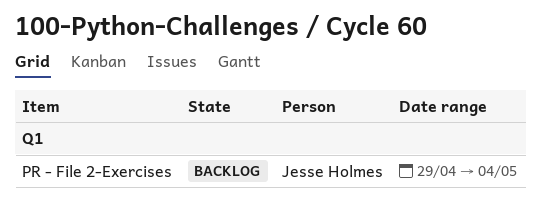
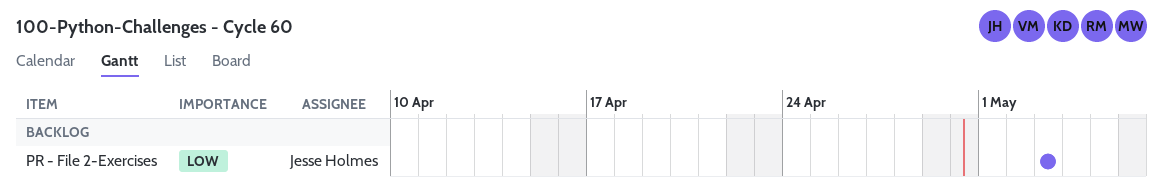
PR - File 2-Exercises, start: Apr 29 -> May 3
PR - File 2-Exercises, due: May 4 -> May 3

